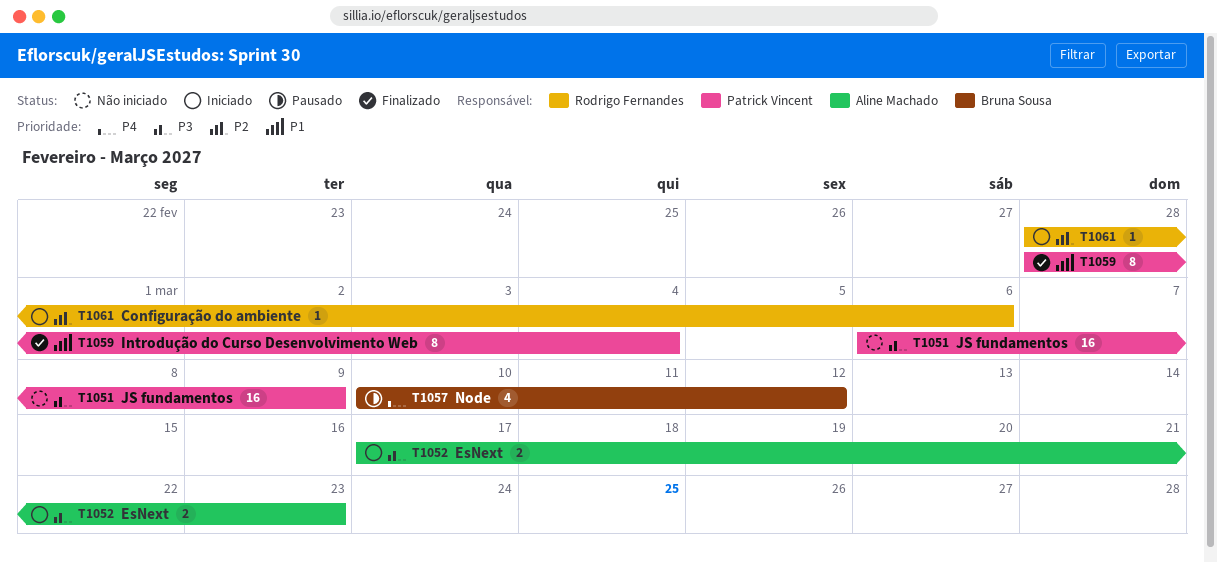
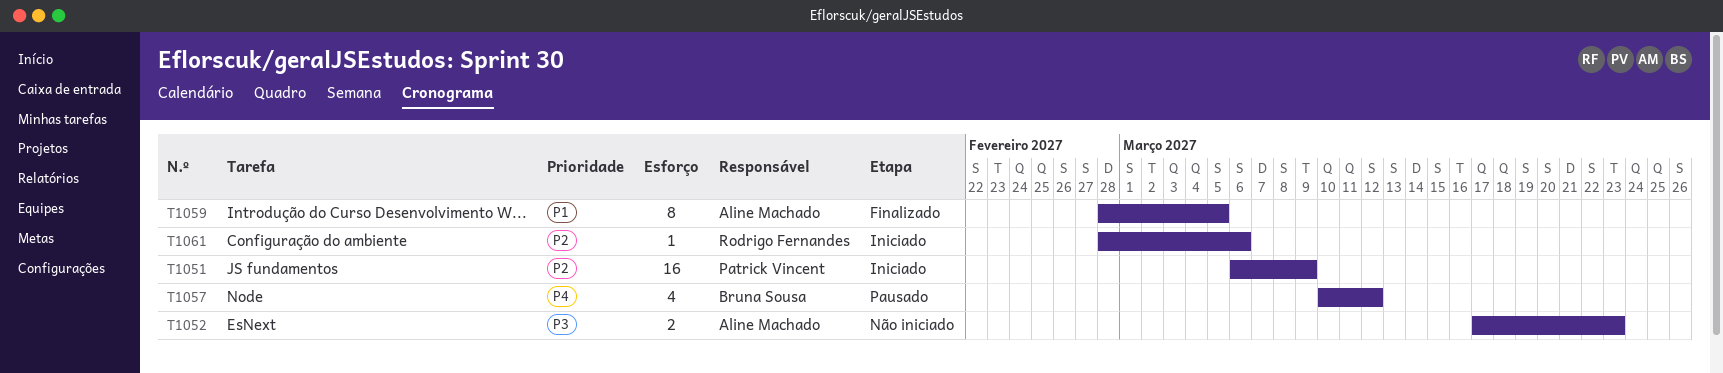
T1051, status: Não iniciado -> Iniciado
T1051, priority: P3 -> P2
T1052, status: Iniciado -> Não iniciado
T1059, owner: Patrick Vincent -> Aline Machado
T1059, due: Mar 4 -> Mar 5

